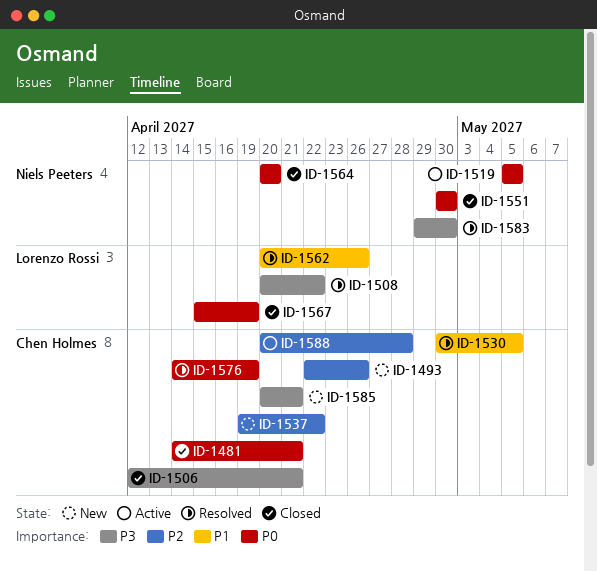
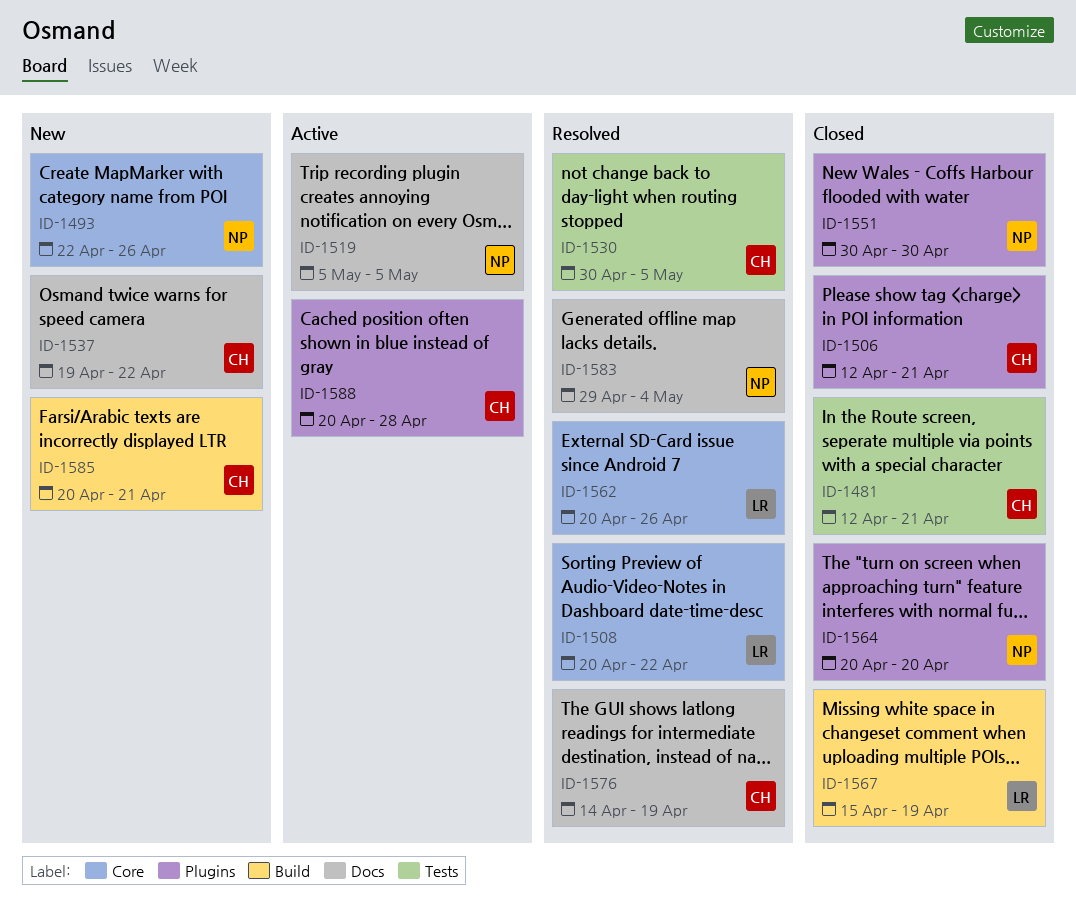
ID-1481, start: Apr 14 -> Apr 12
ID-1493, owner: Chen Holmes -> Niels Peeters
ID-1583, due: Apr 30 -> May 4

